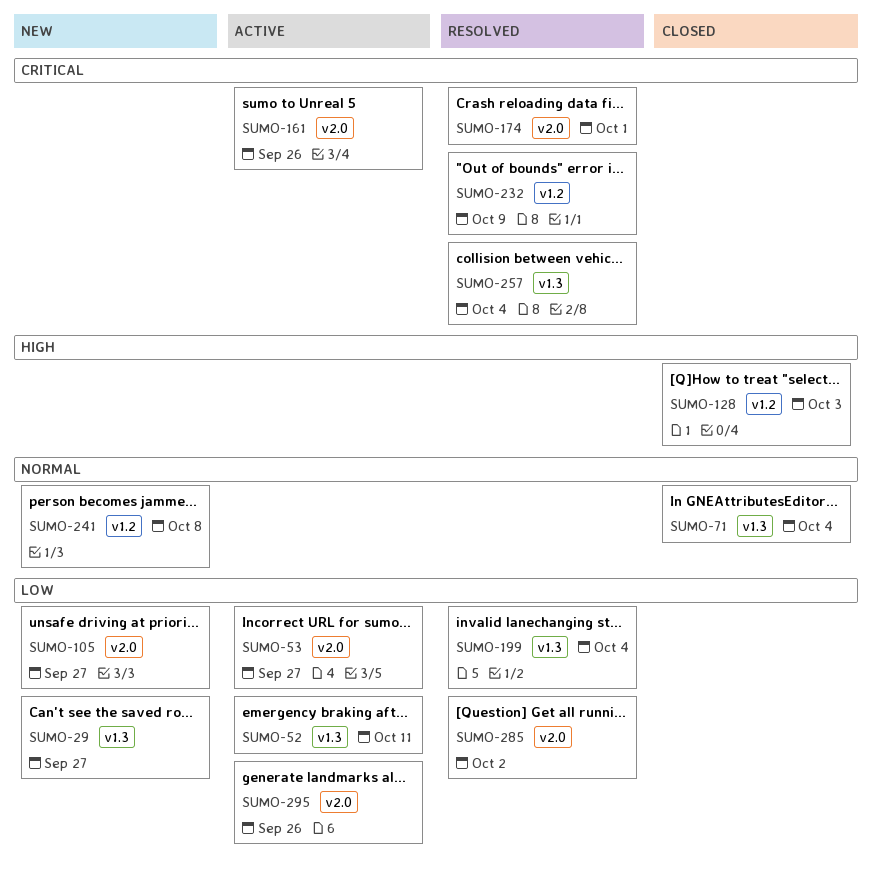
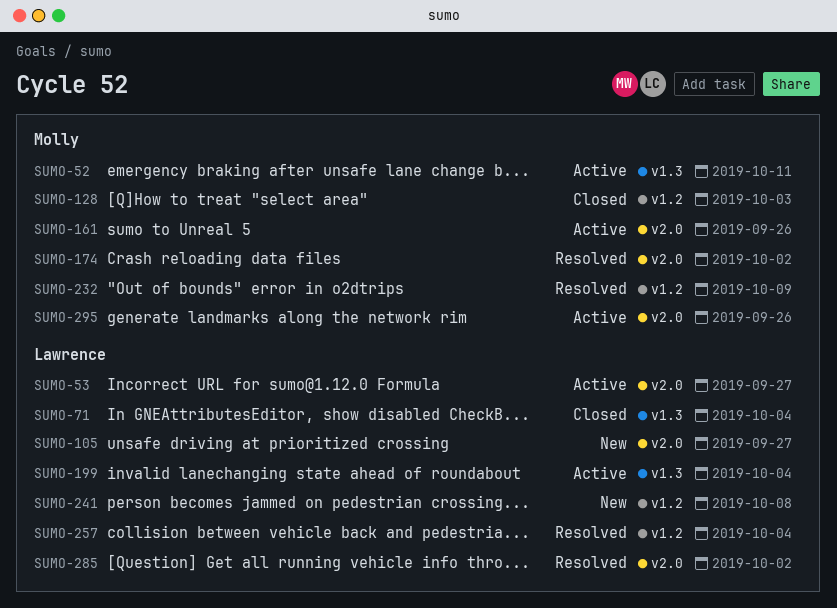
SUMO-29: present -> none
SUMO-174, due: Oct 1 -> Oct 2
SUMO-199, status: Resolved -> Active
SUMO-257, label: v1.3 -> v1.2

